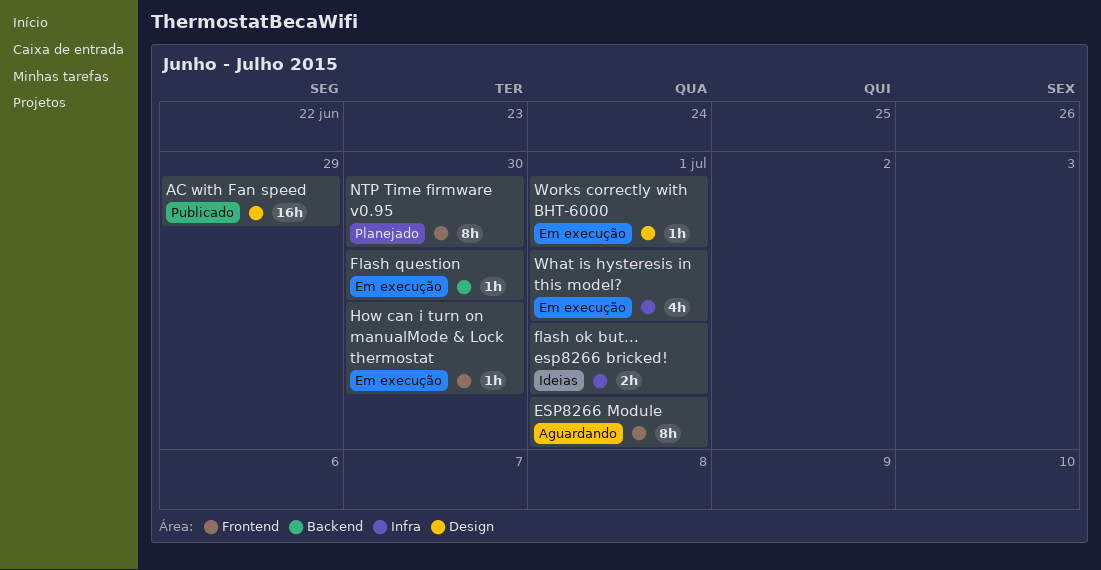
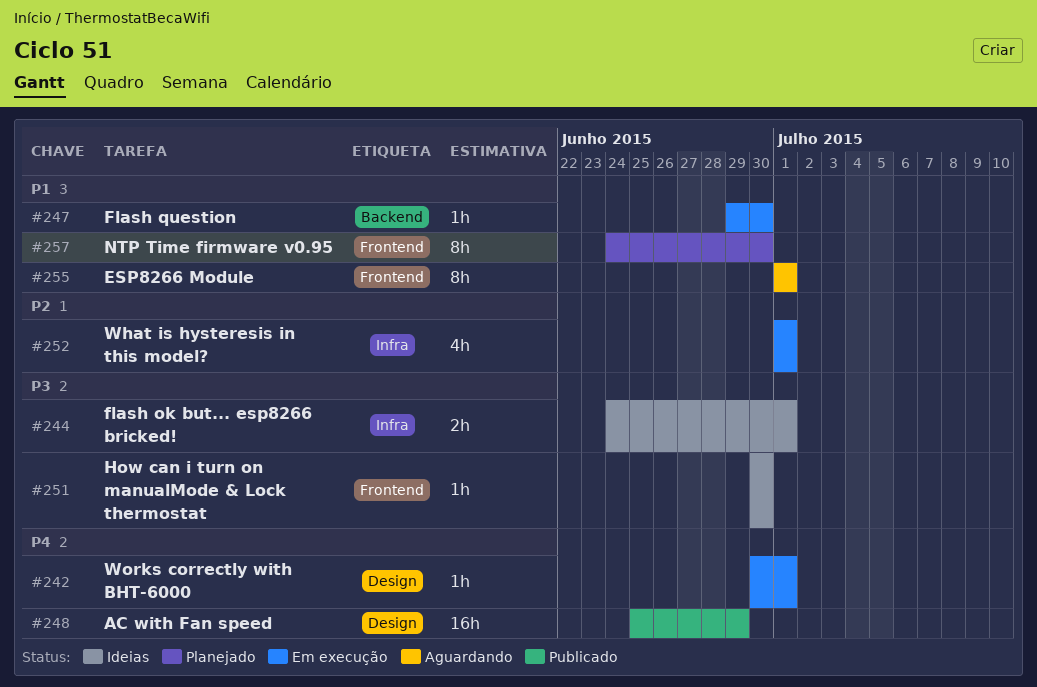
How can i turn on manualMode & Lock thermostat, status: Em execução -> Ideias

